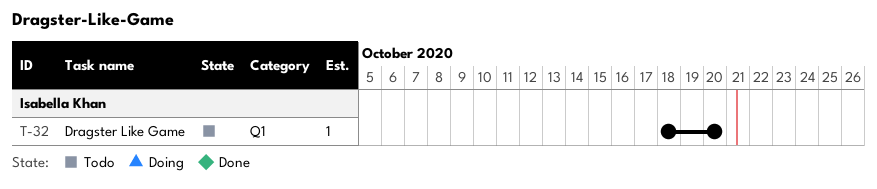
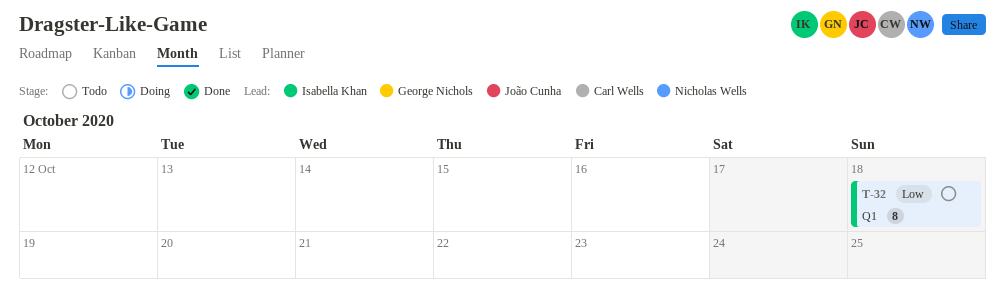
T-32, estimate: 1 -> 8
T-32, due: Oct 20 -> Oct 18

